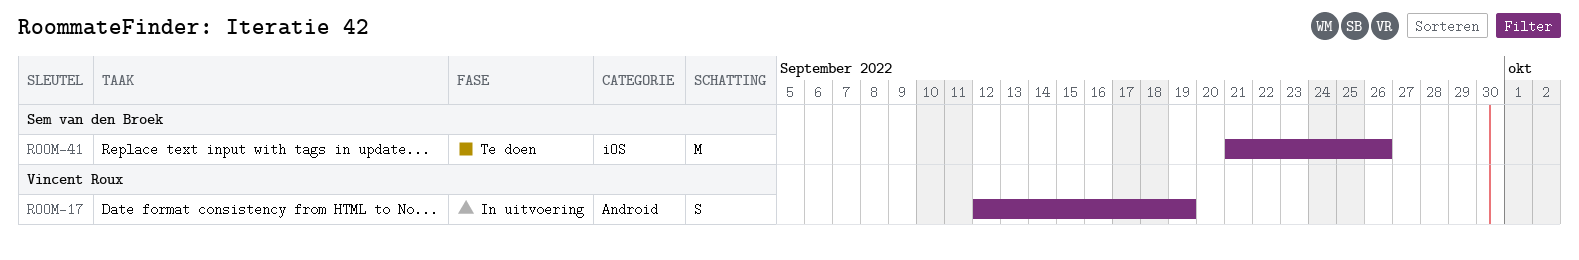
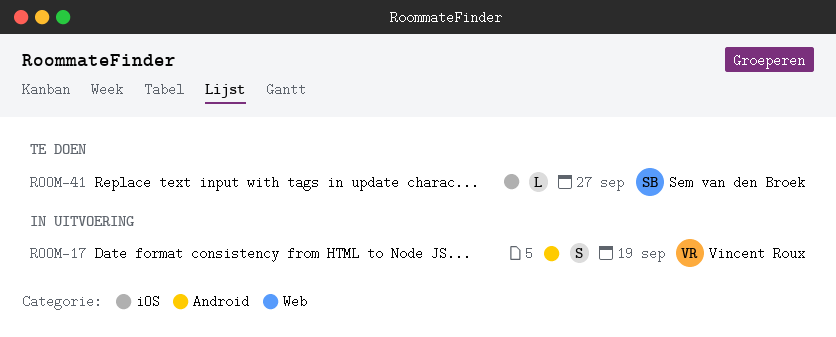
ROOM-41, estimate: M -> L
ROOM-41, due: Sep 26 -> Sep 27

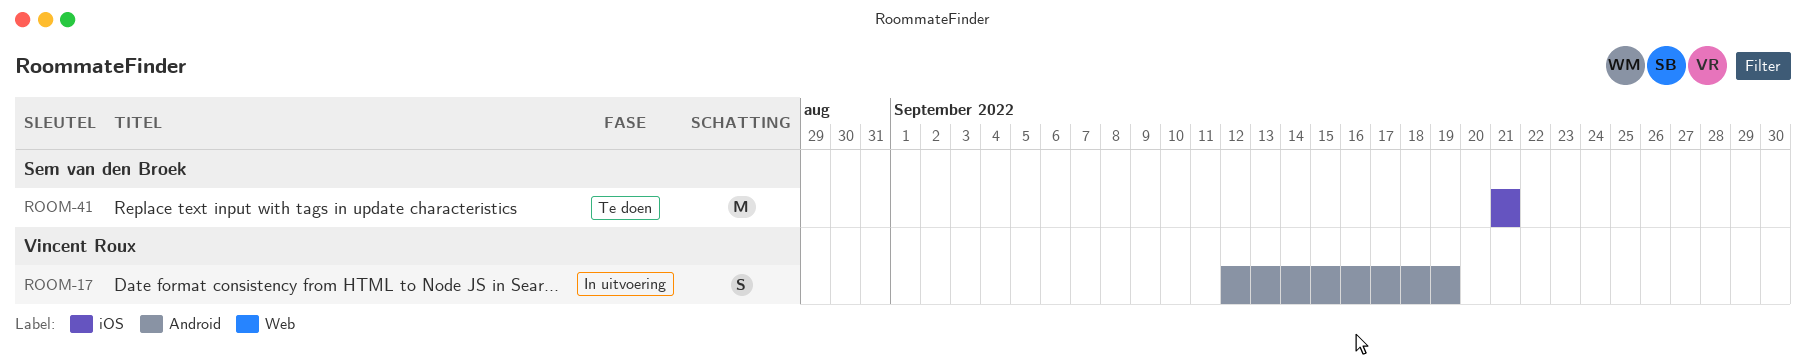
ROOM-41, estimate: L -> M
ROOM-41, due: Sep 27 -> Sep 21

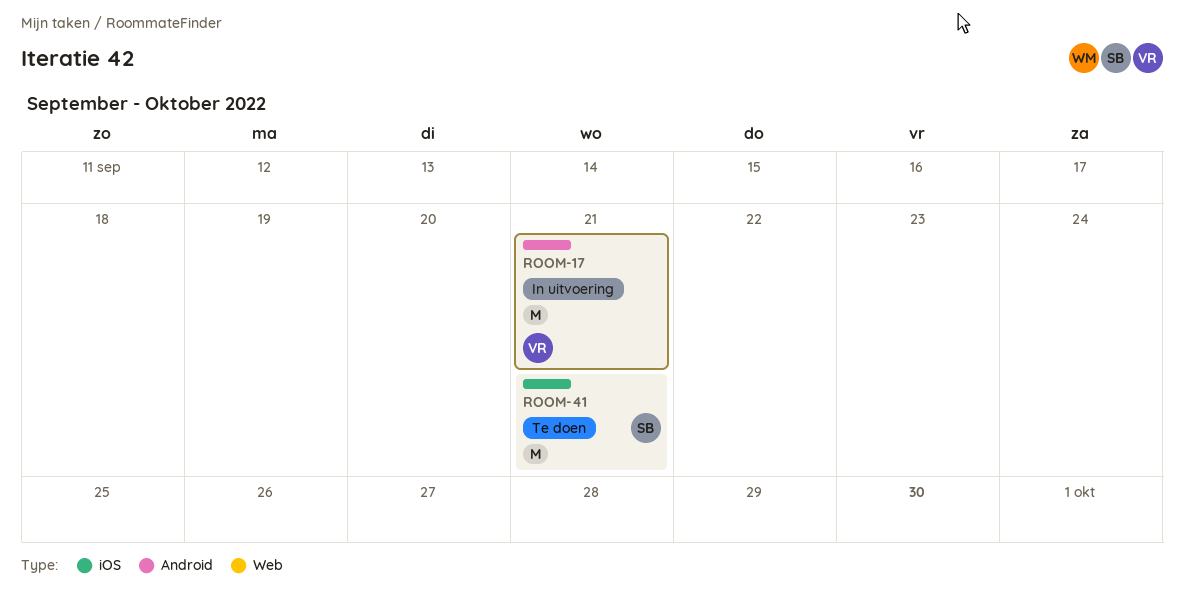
ROOM-17, estimate: S -> M
ROOM-17, due: Sep 19 -> Sep 21

